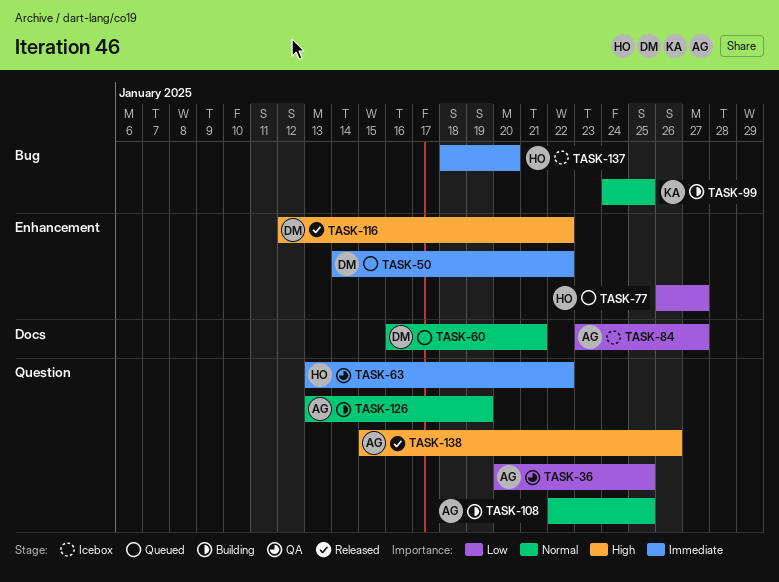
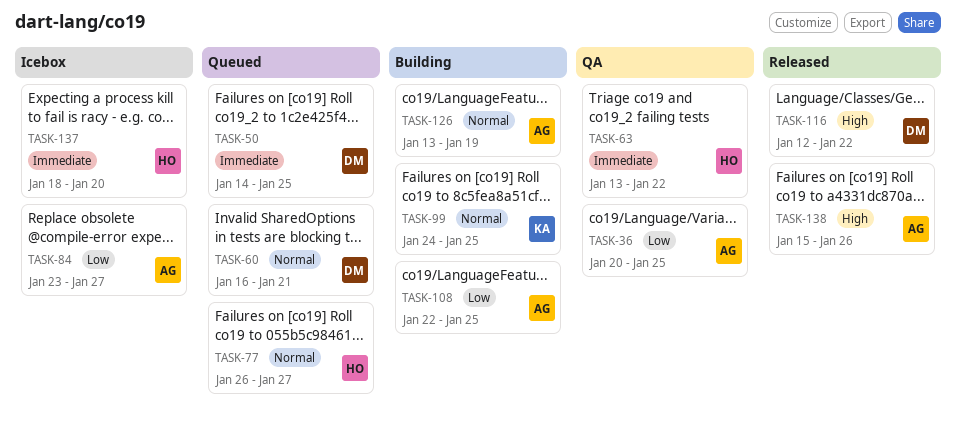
TASK-50, due: Jan 22 -> Jan 25
TASK-77, priority: Low -> Normal
TASK-108, priority: Normal -> Low

